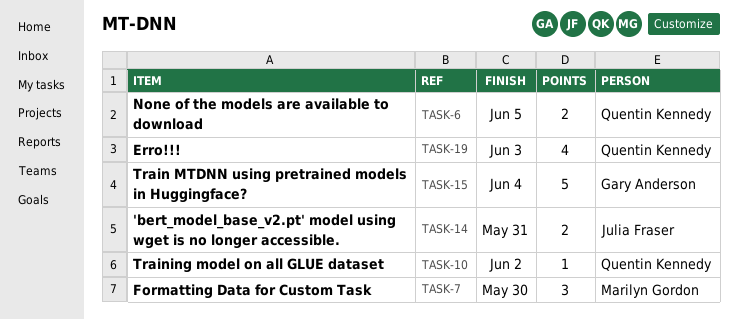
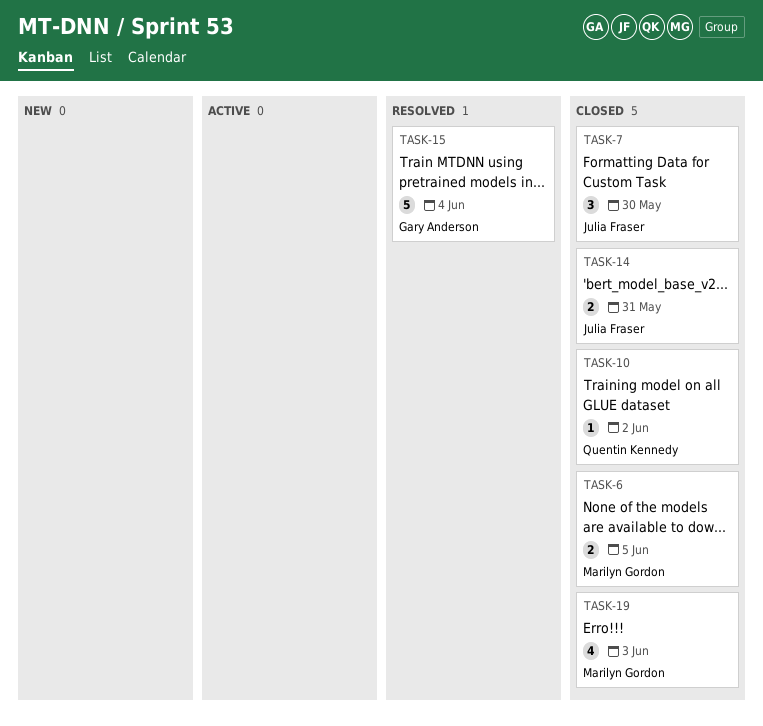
TASK-6, owner: Quentin Kennedy -> Marilyn Gordon
TASK-7, owner: Marilyn Gordon -> Julia Fraser
TASK-19, owner: Quentin Kennedy -> Marilyn Gordon

